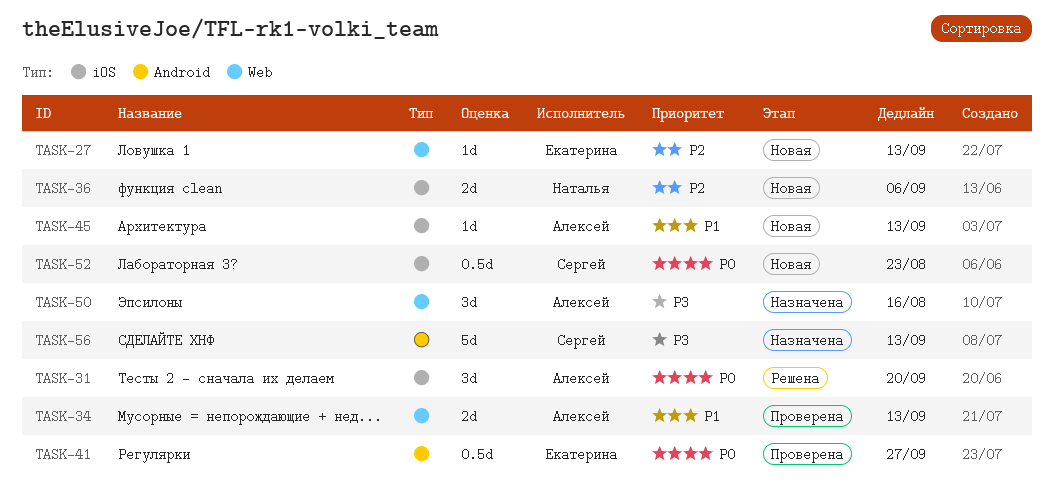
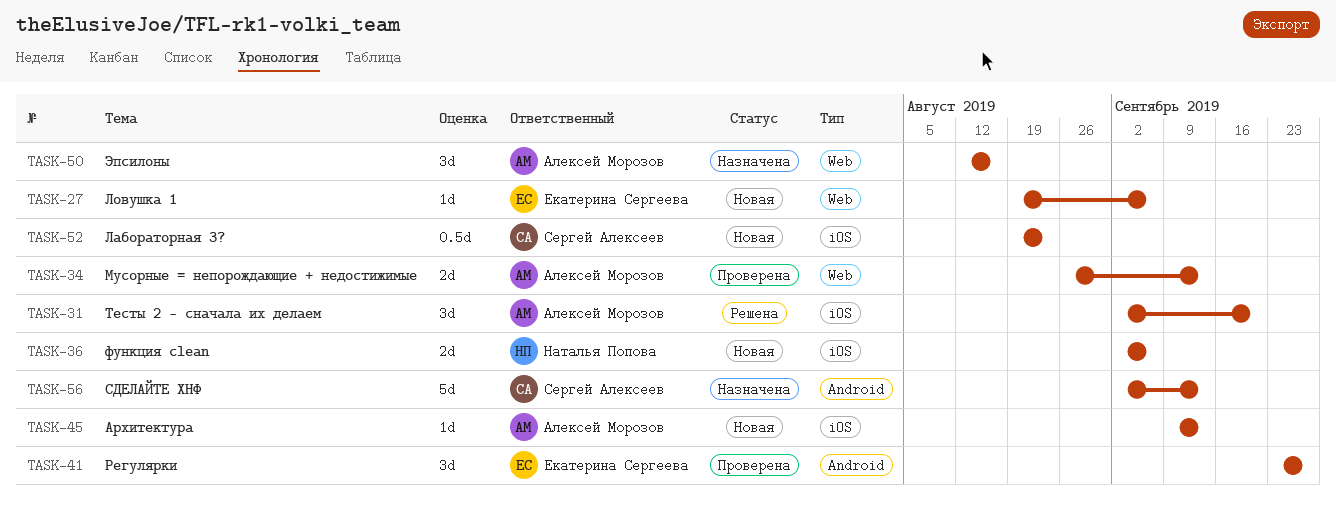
TASK-27, due: Sep 13 -> Sep 6
TASK-41, estimate: 0.5d -> 3d

